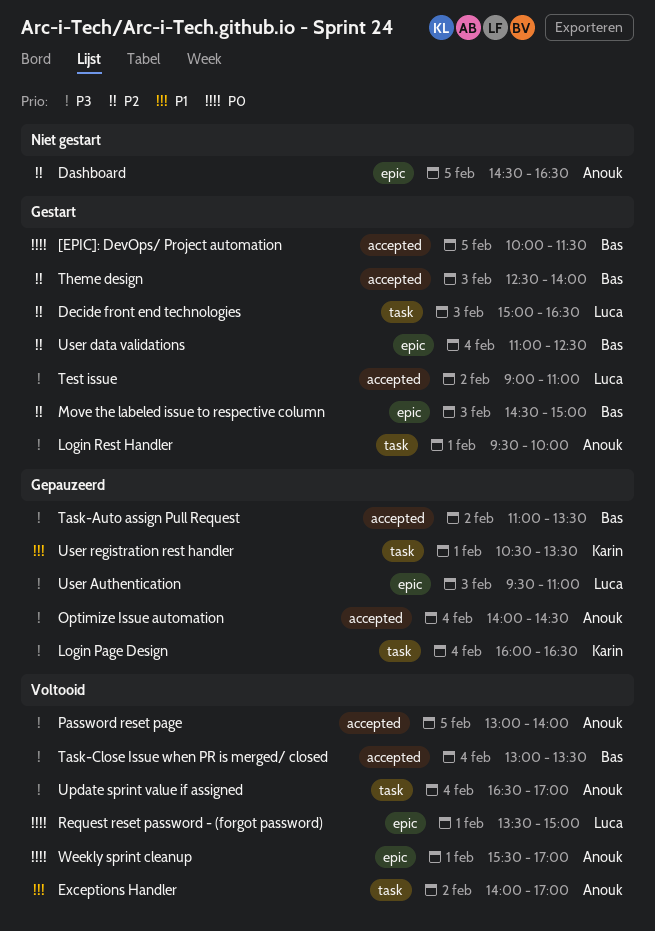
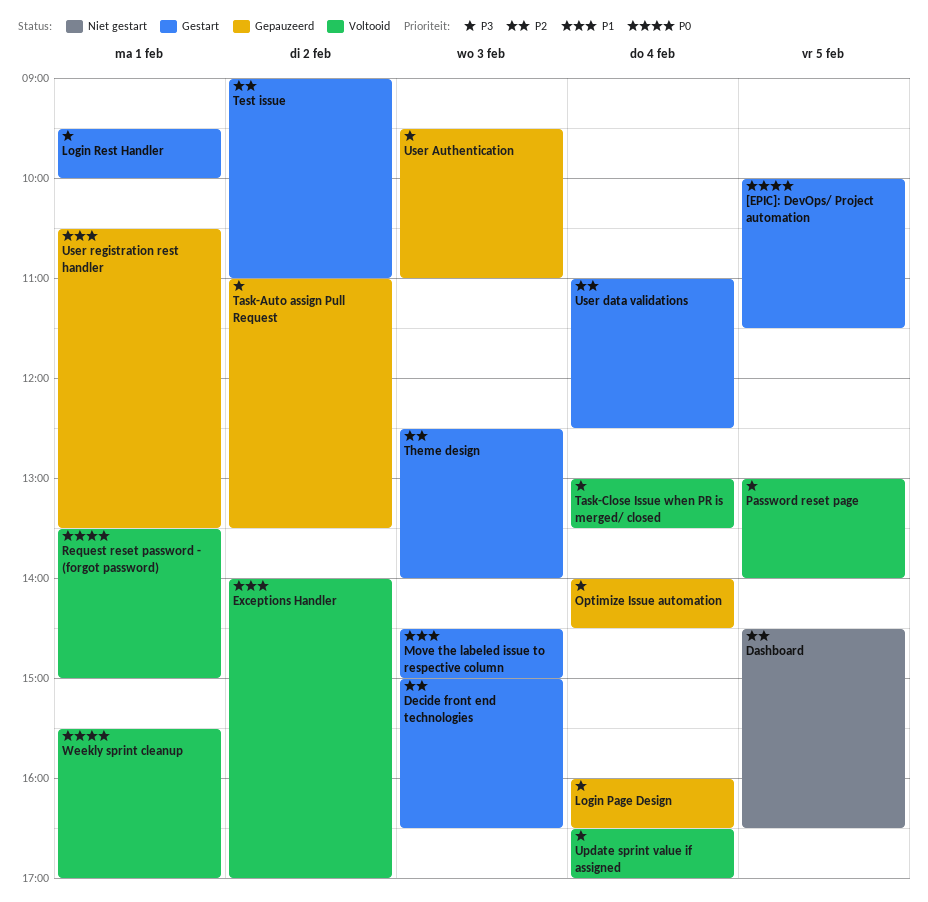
Move the labeled issue to respective column, priority: P2 -> P1
Test issue, priority: P3 -> P2

